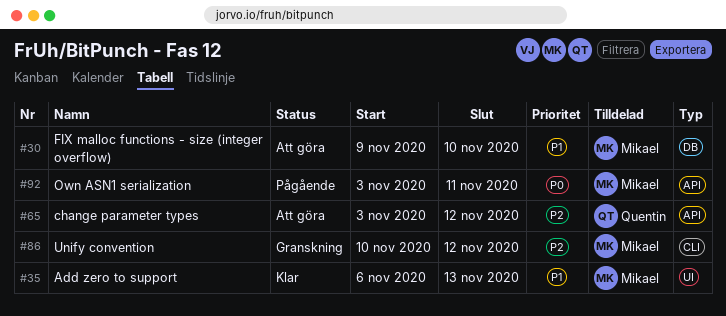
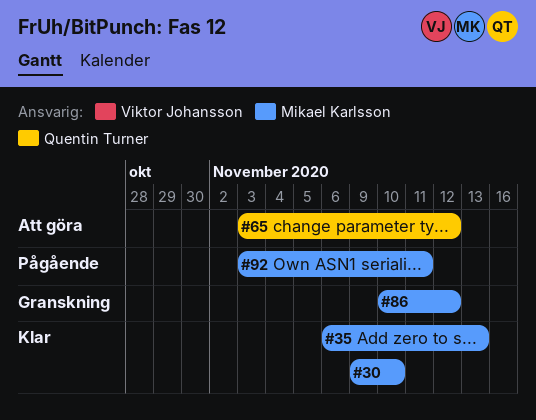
#30, status: Att göra -> Klar

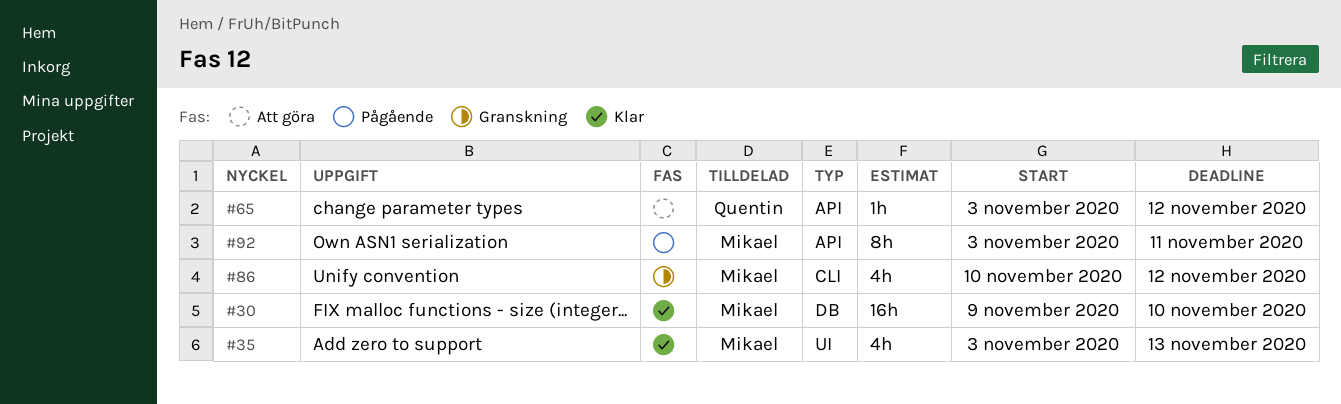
#35, start: Nov 6 -> Nov 3

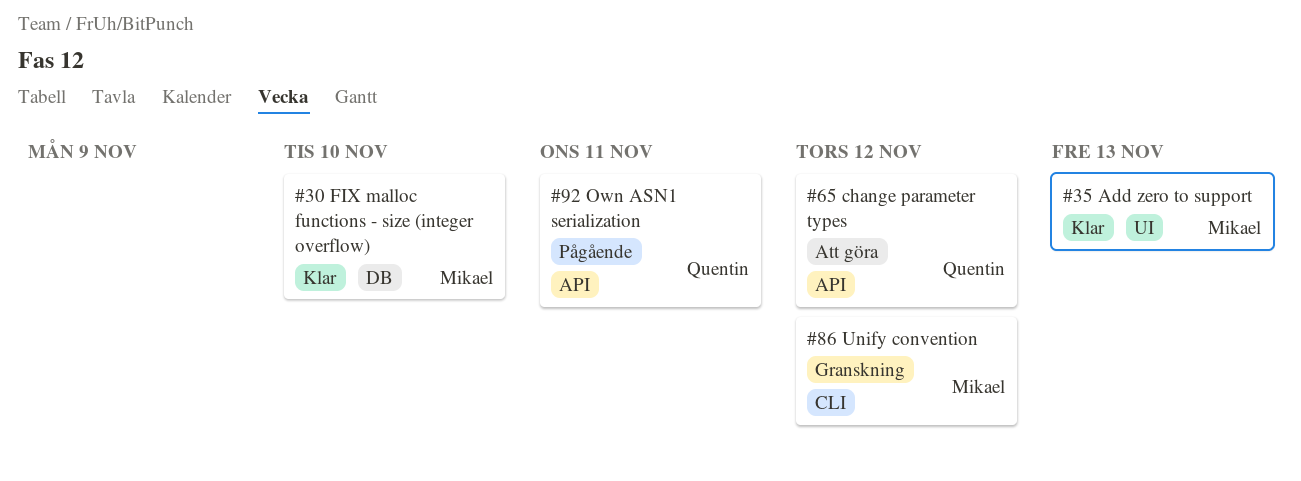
#92, owner: Mikael -> Quentin

